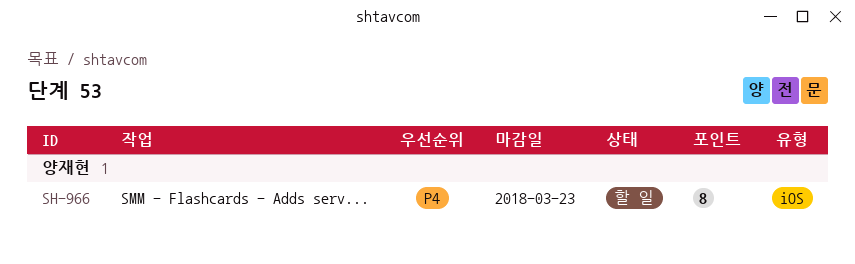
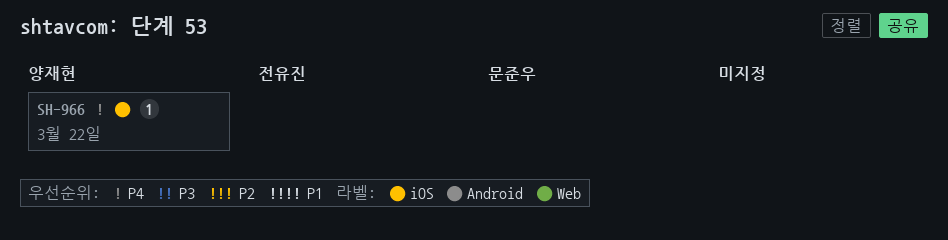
SH-966, estimate: 8 -> 1
SH-966, due: Mar 23 -> Mar 22

